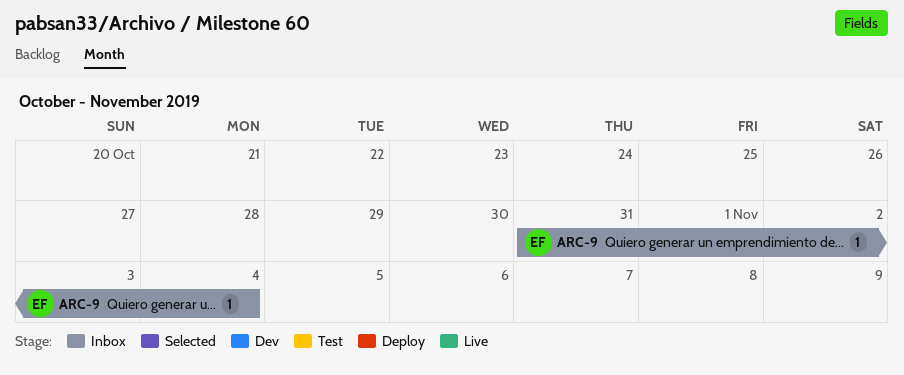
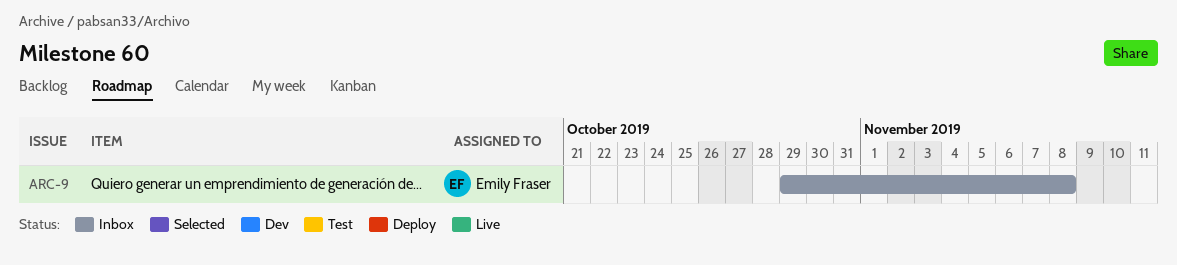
ARC-9, start: Oct 31 -> Oct 29
ARC-9, due: Nov 4 -> Nov 8

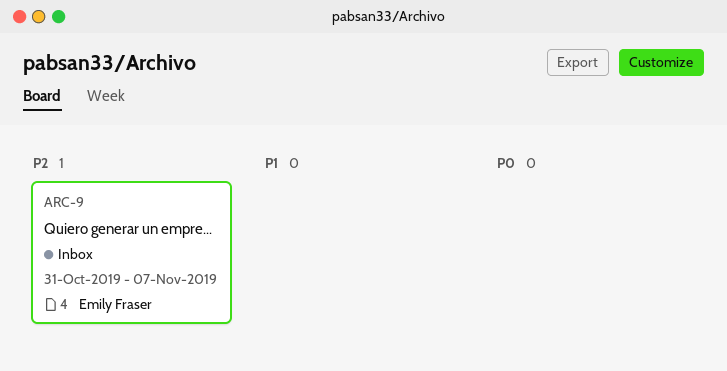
ARC-9, start: Oct 29 -> Oct 31
ARC-9, due: Nov 8 -> Nov 7

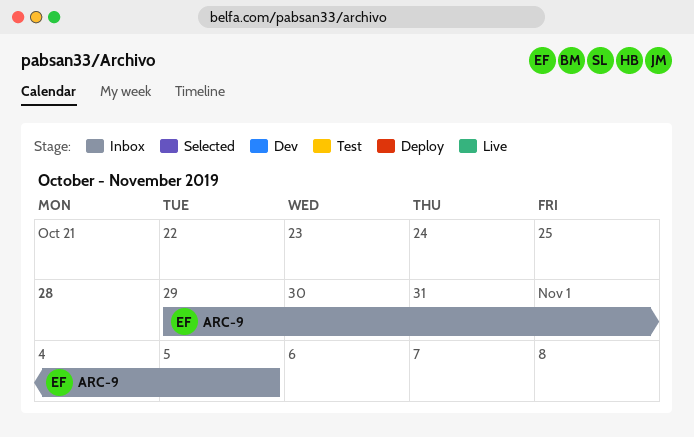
ARC-9, start: Oct 31 -> Oct 29
ARC-9, due: Nov 7 -> Nov 5

